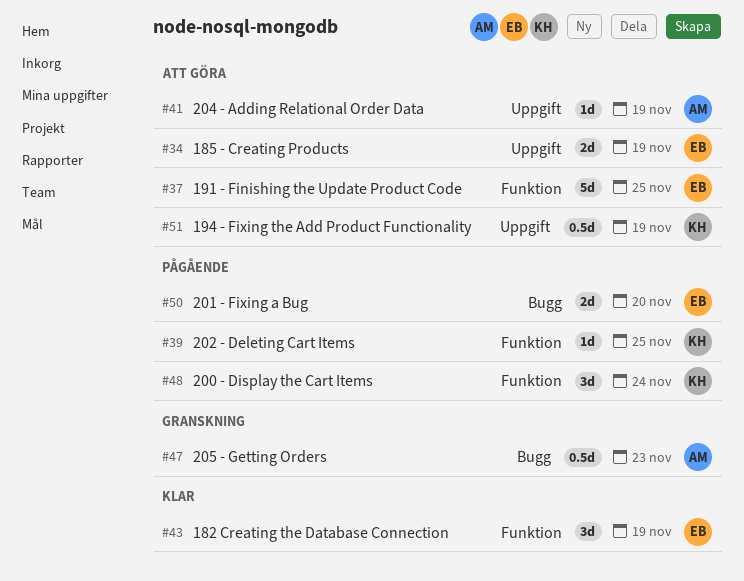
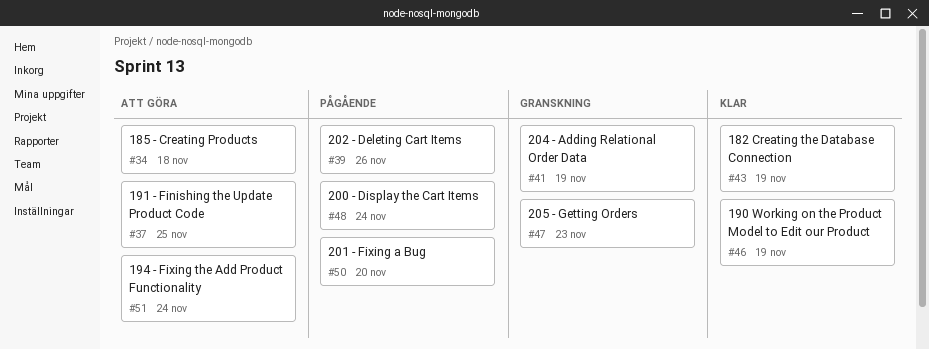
#34, due: Nov 19 -> Nov 18
#39, due: Nov 25 -> Nov 26
#41, status: Att göra -> Granskning
#46: none -> present
#51, due: Nov 19 -> Nov 24

